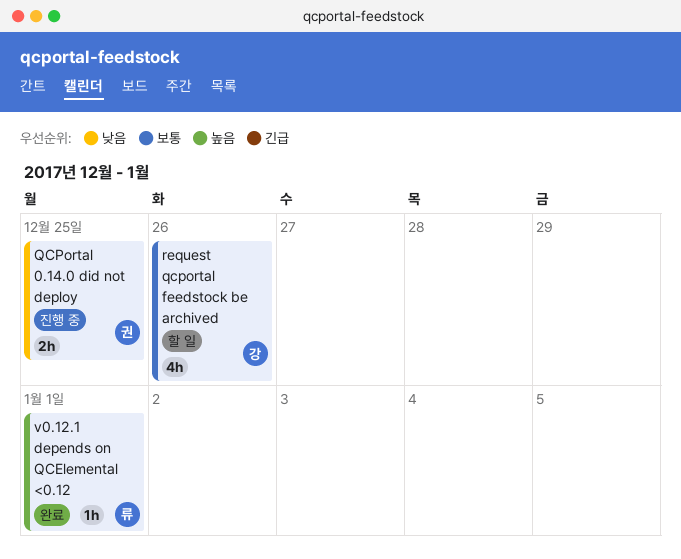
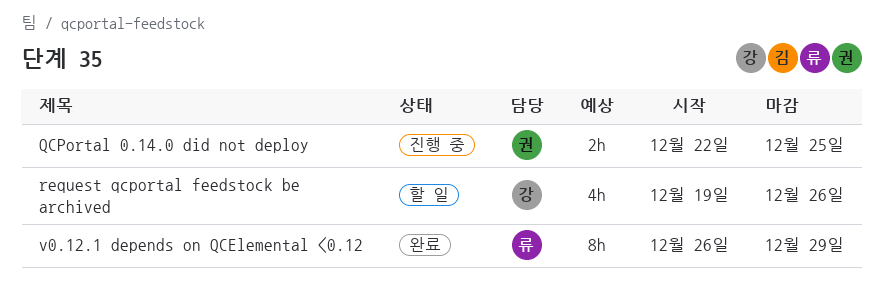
v0.12.1 depends on QCElemental <0.12, estimate: 1h -> 8h
v0.12.1 depends on QCElemental <0.12, due: Jan 1 -> Dec 29

